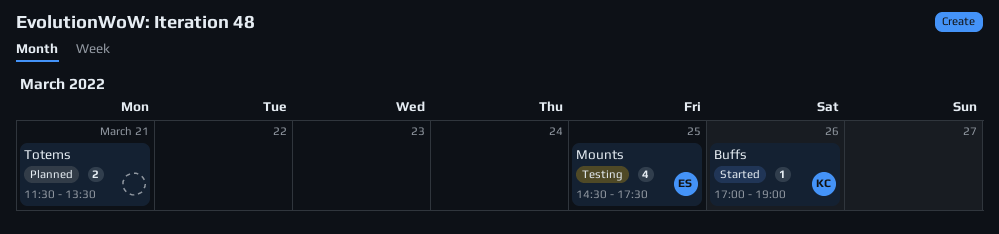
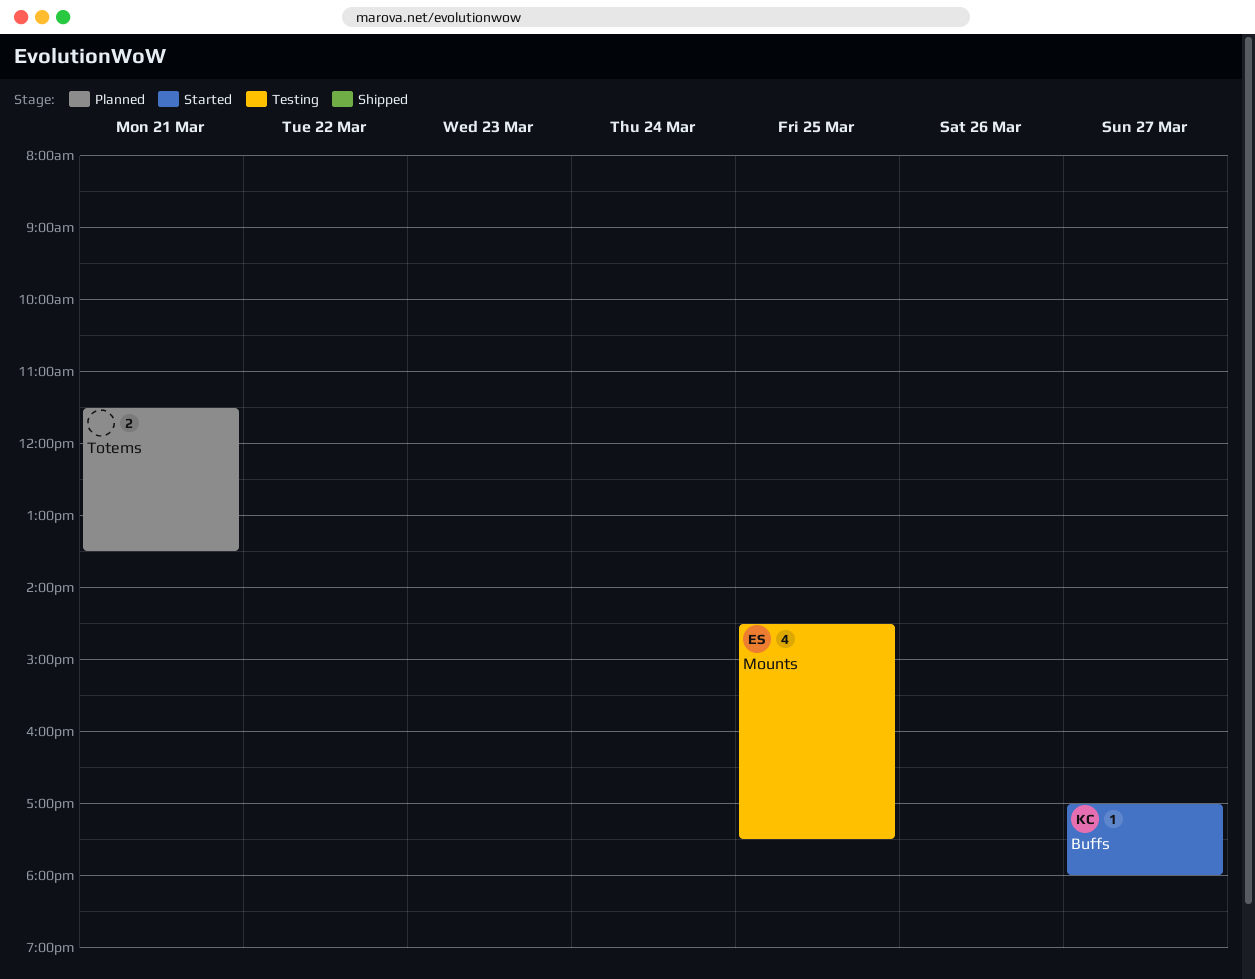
Buffs, day: Mar 26 -> Mar 27
Buffs, ends: 19:00 -> 18:00

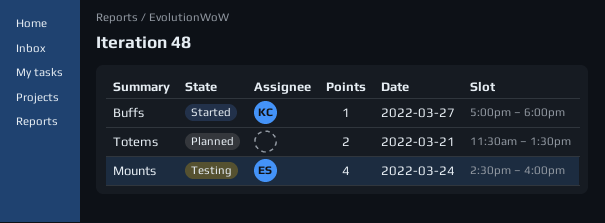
Mounts, day: Mar 25 -> Mar 24
Mounts, ends: 17:30 -> 16:00

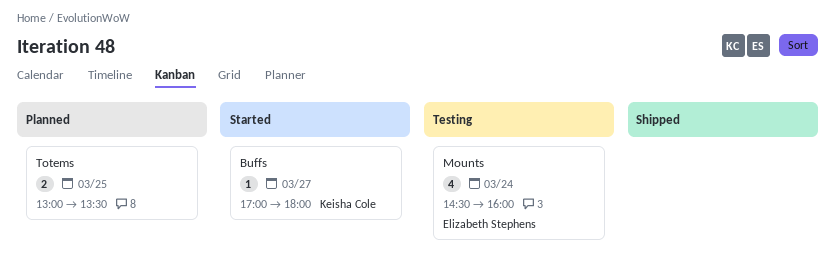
Totems, day: Mar 21 -> Mar 25
Totems, begins: 11:30 -> 13:00

